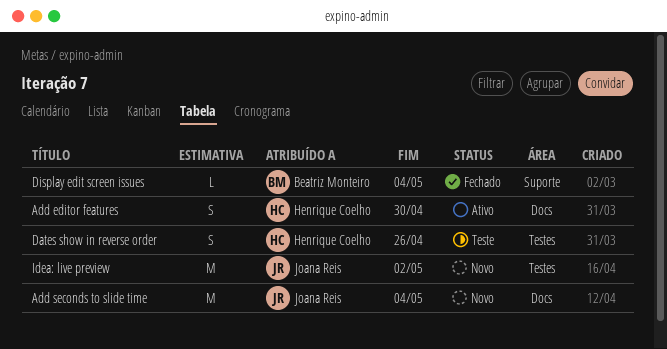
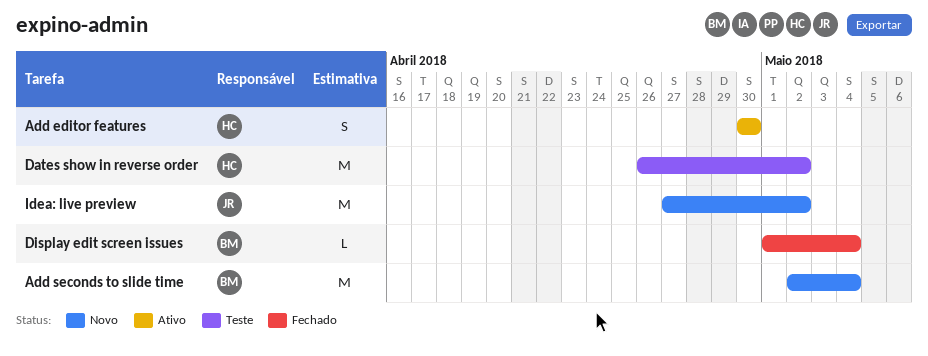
Add seconds to slide time, owner: Joana Reis -> Beatriz Monteiro
Dates show in reverse order, estimate: S -> M
Dates show in reverse order, due: Apr 26 -> May 2

